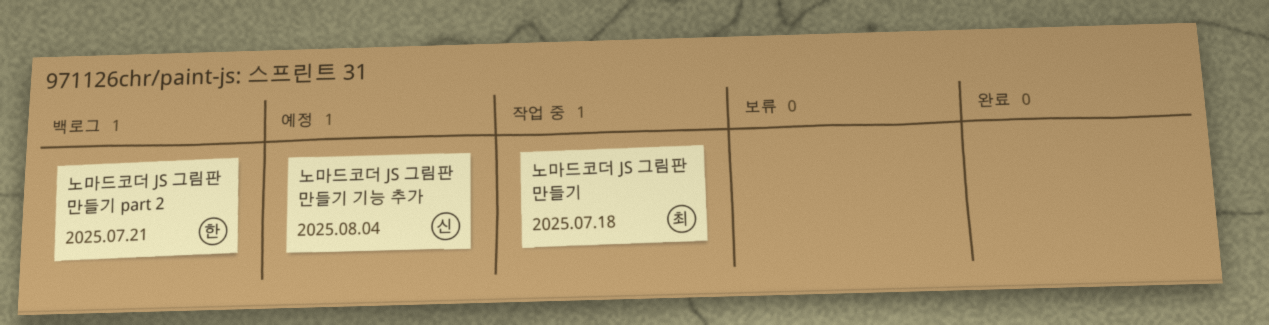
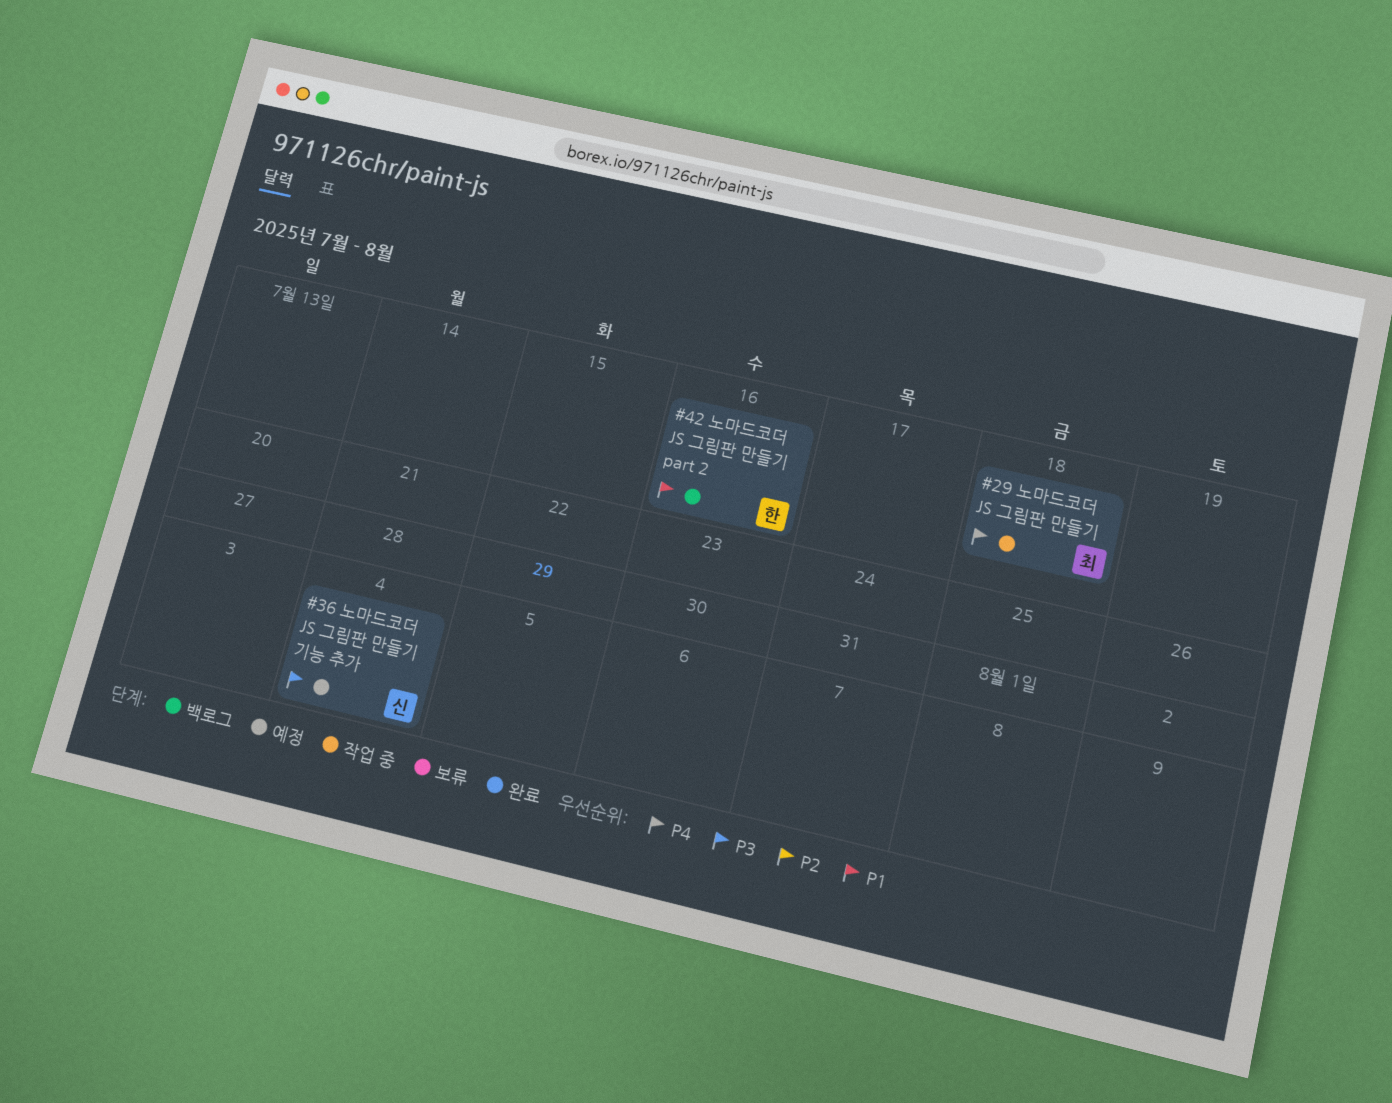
노마드코더 JS 그림판 만들기 part 2, due: Jul 21 -> Jul 16

